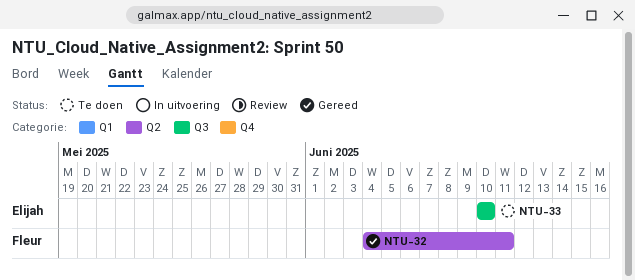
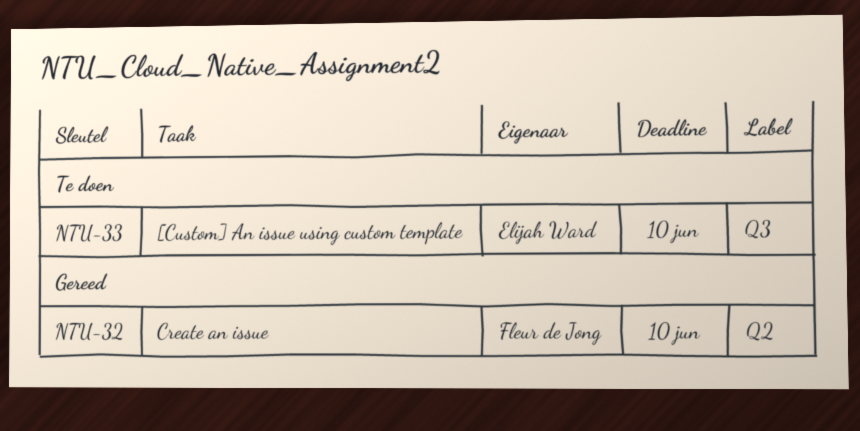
NTU-32, due: Jun 11 -> Jun 10

